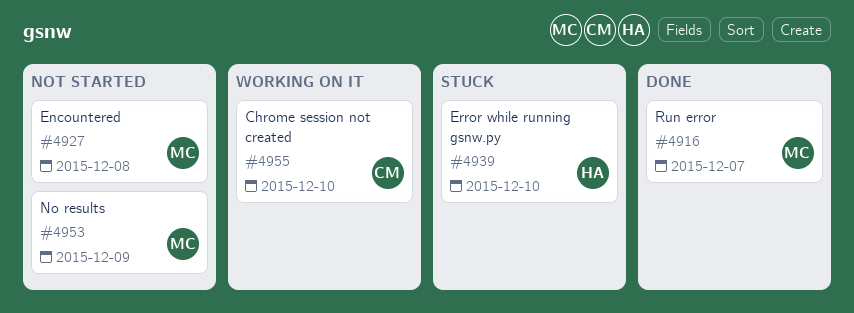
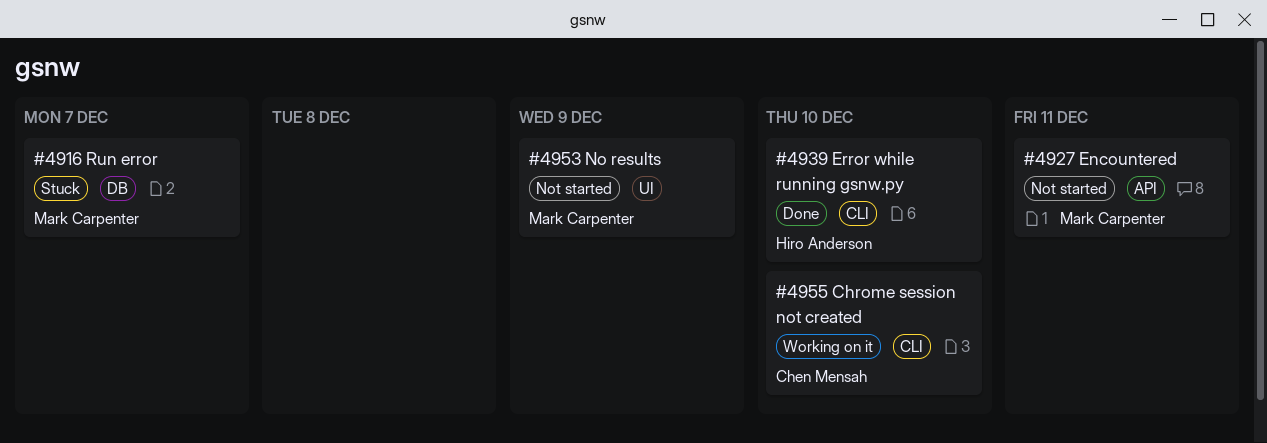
#4916, status: Done -> Stuck
#4927, due: Dec 8 -> Dec 11
#4939, status: Stuck -> Done

